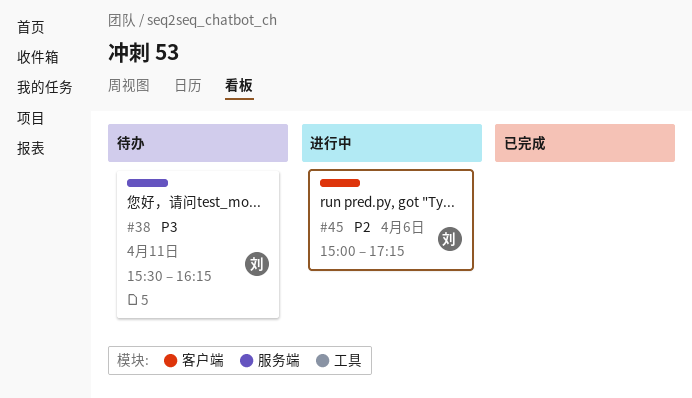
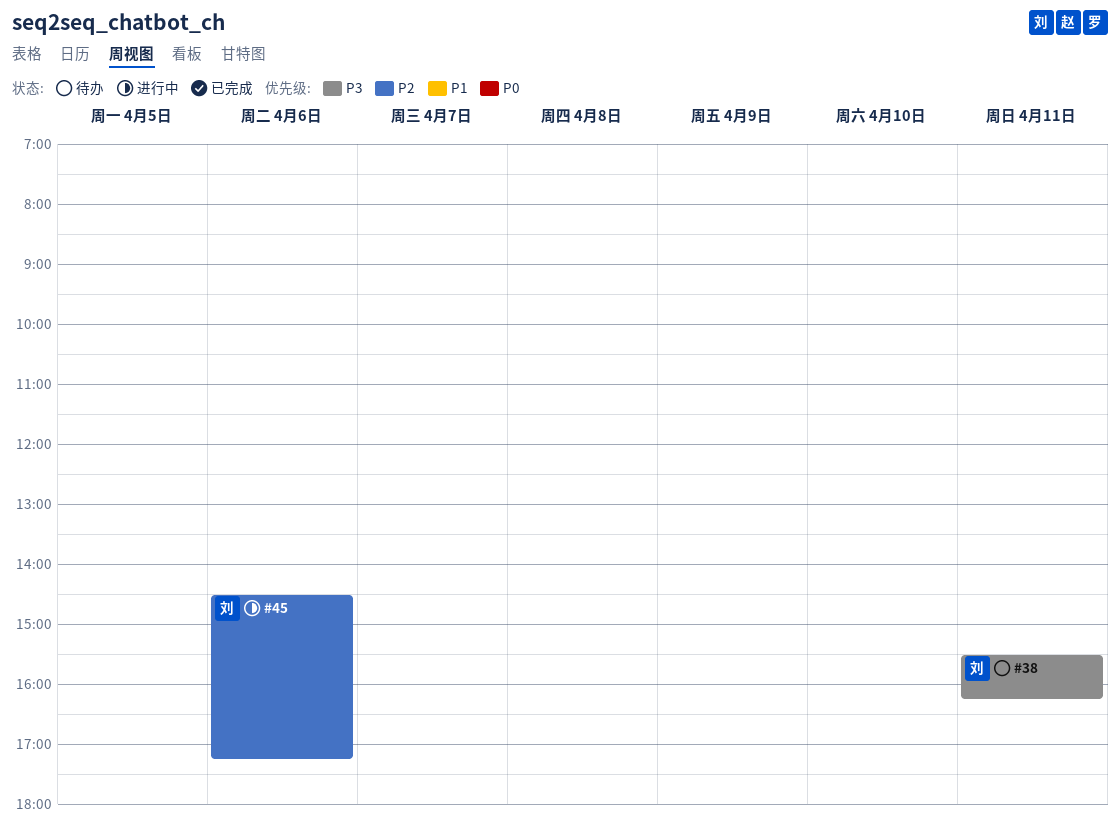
#45, begins: 15:00 -> 14:30

